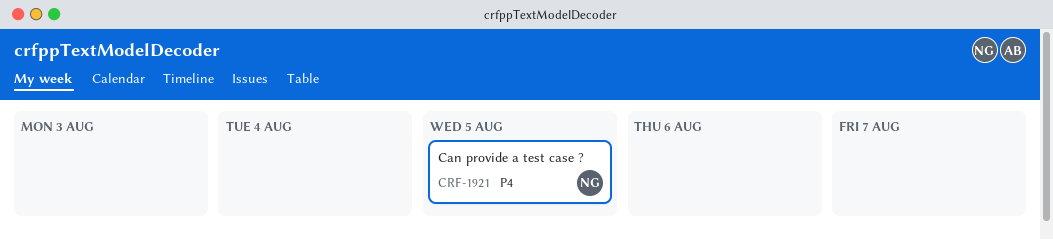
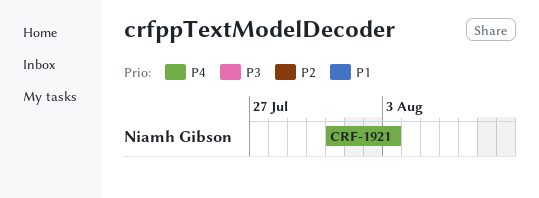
CRF-1921, due: Aug 5 -> Aug 3

